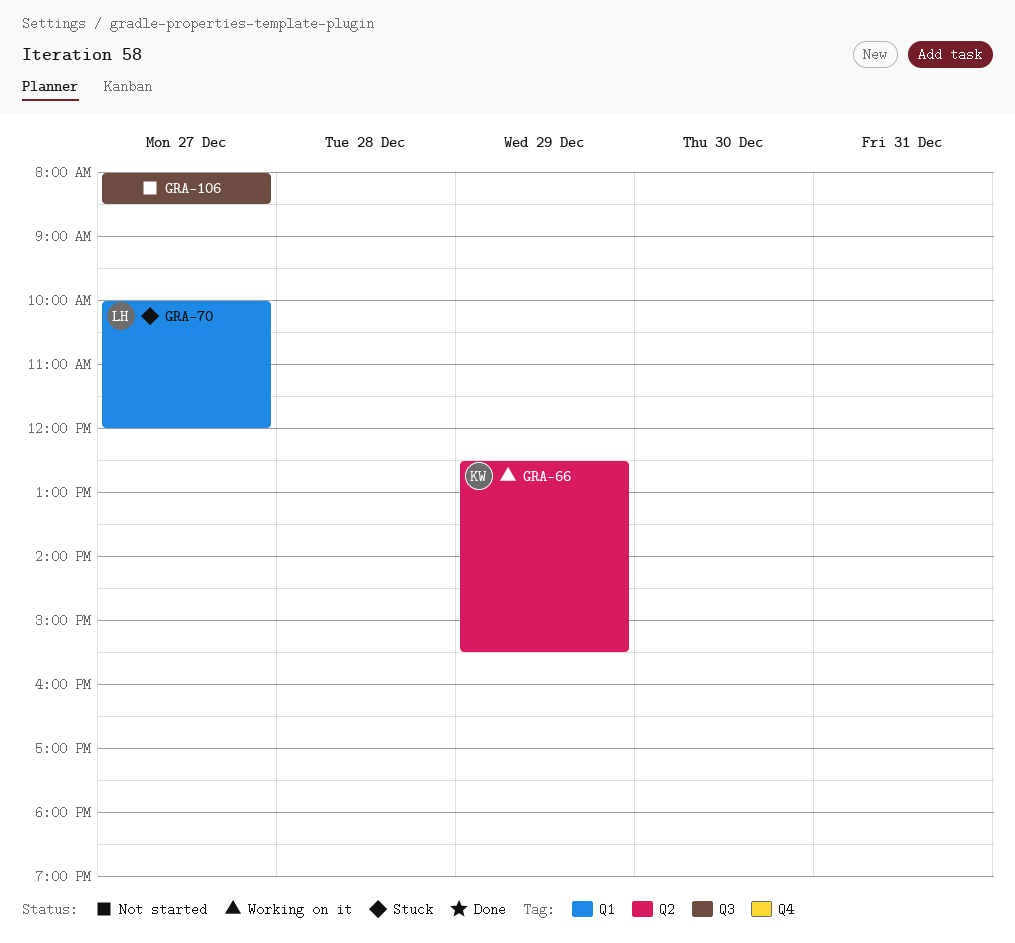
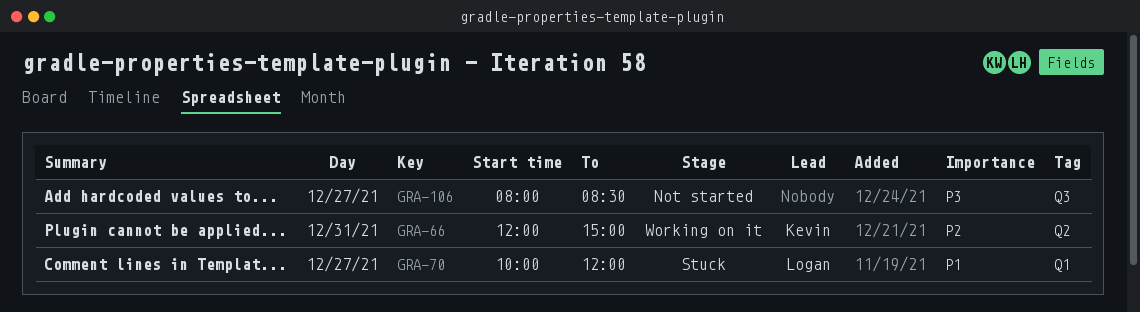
GRA-66, day: Dec 29 -> Dec 31
GRA-66, begins: 12:30 -> 12:00
GRA-66, ends: 15:30 -> 15:00

